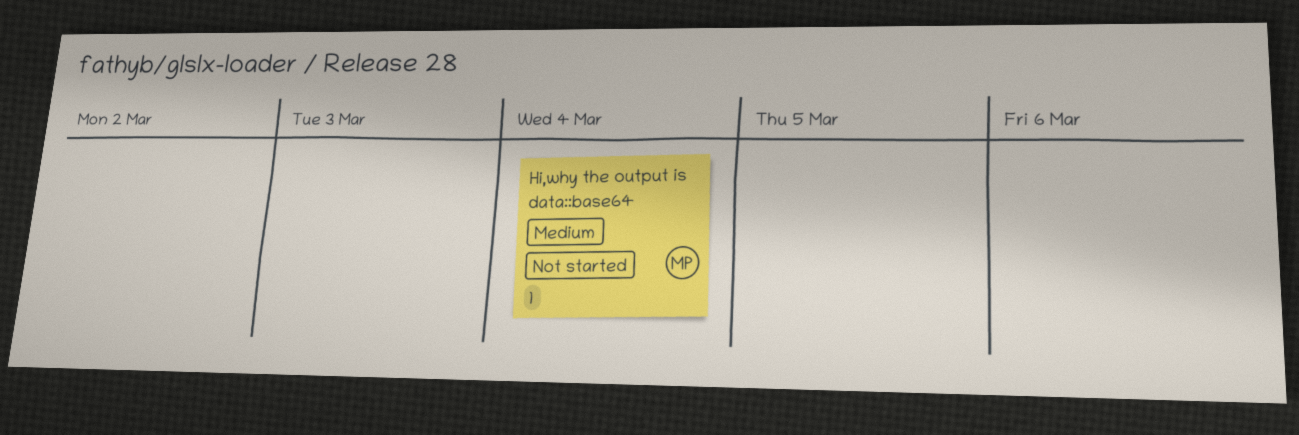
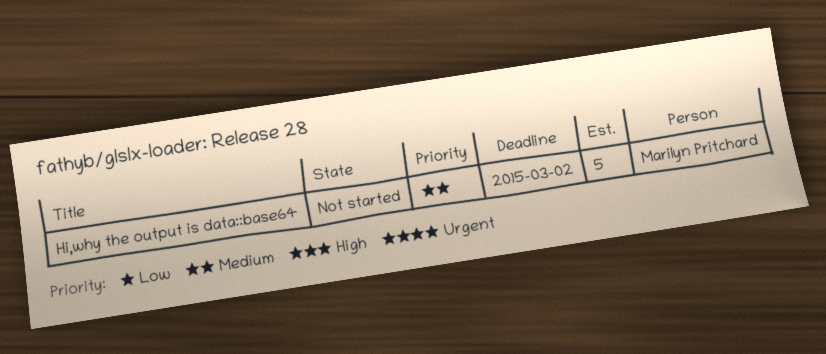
Hi,why the output is data::base64, estimate: 1 -> 5
Hi,why the output is data::base64, due: Mar 4 -> Mar 2

